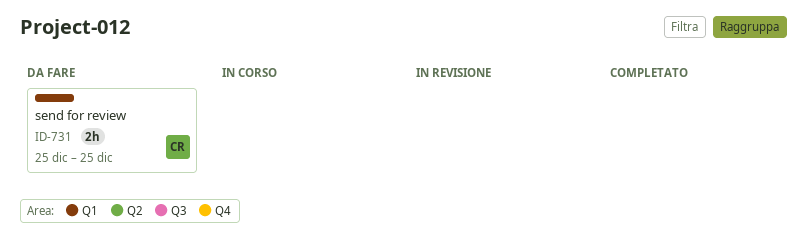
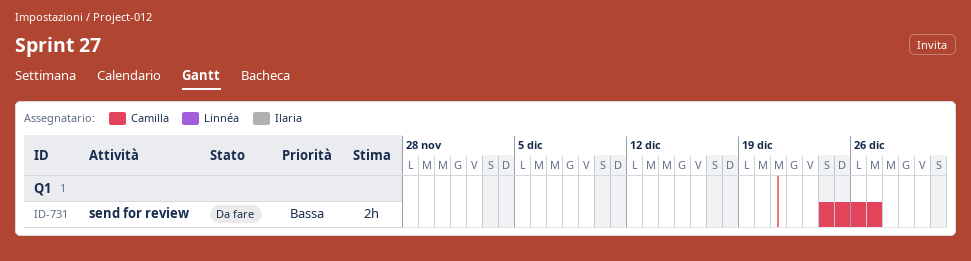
ID-731, start: Dec 25 -> Dec 24
ID-731, due: Dec 25 -> Dec 27

